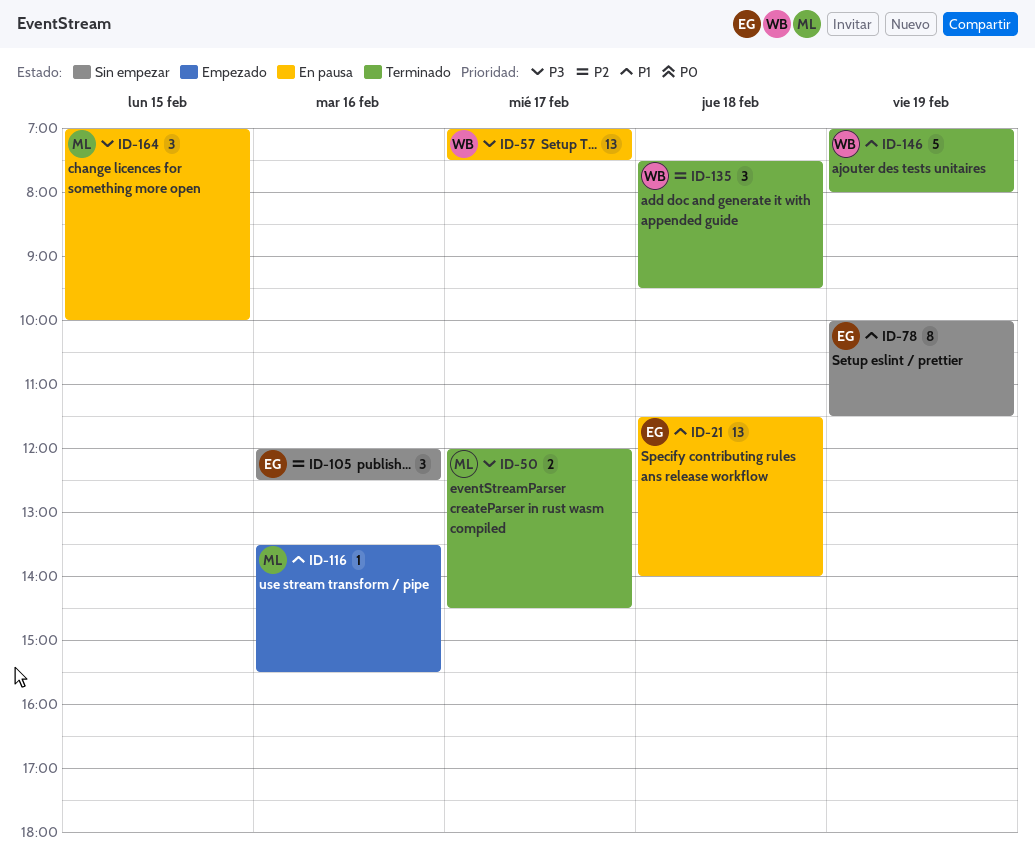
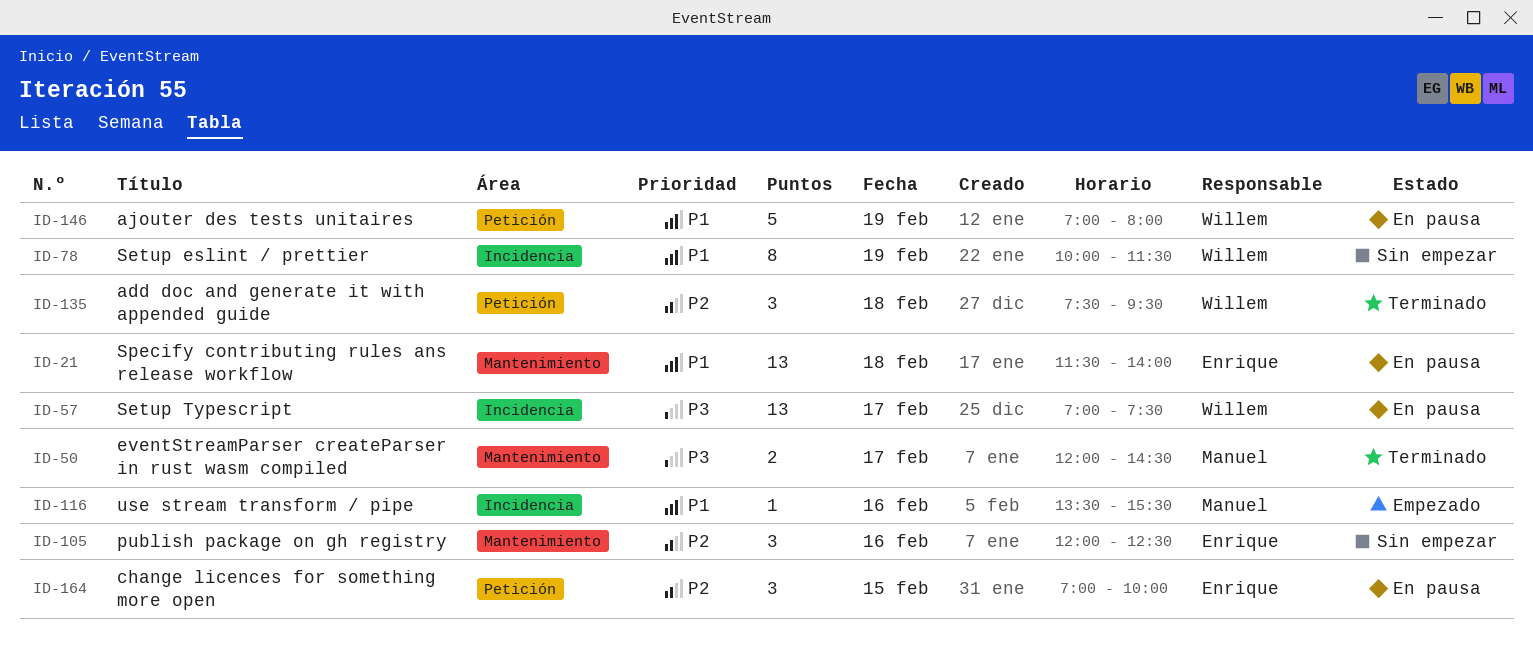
ID-78, owner: Enrique -> Willem
ID-146, status: Terminado -> En pausa
ID-164, owner: Manuel -> Enrique
ID-164, priority: P3 -> P2

